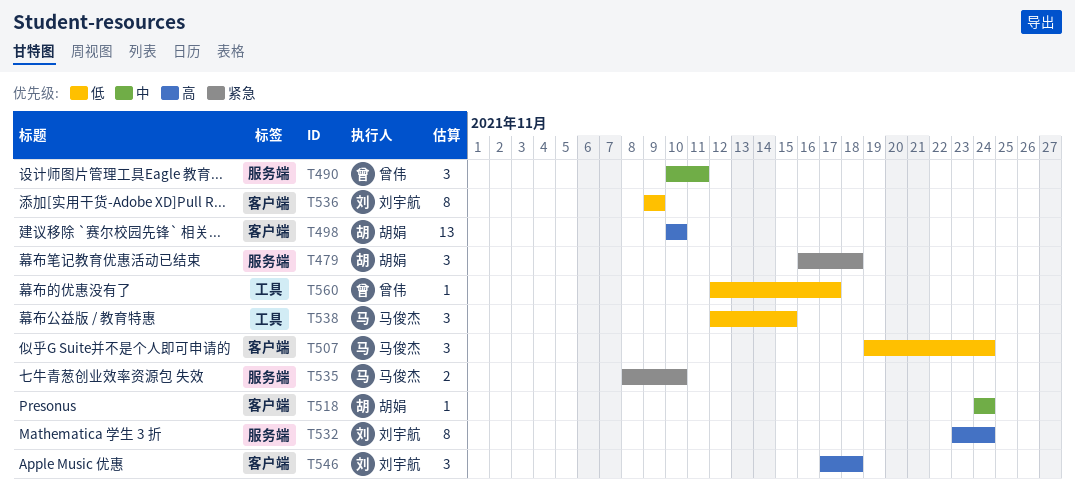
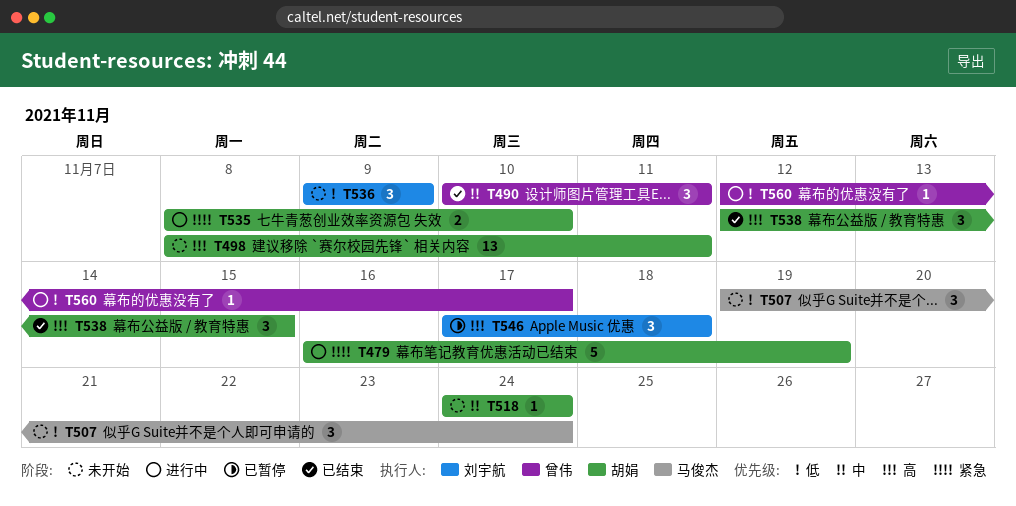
T479, estimate: 3 -> 5
T479, due: Nov 18 -> Nov 19
T498, start: Nov 10 -> Nov 8
T498, due: Nov 10 -> Nov 11
T532: present -> none
T535, owner: 马俊杰 -> 胡娟
T536, estimate: 8 -> 3
T538, owner: 马俊杰 -> 胡娟
T538, priority: 低 -> 高

